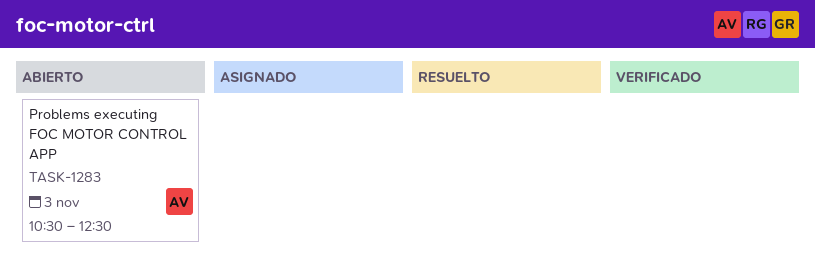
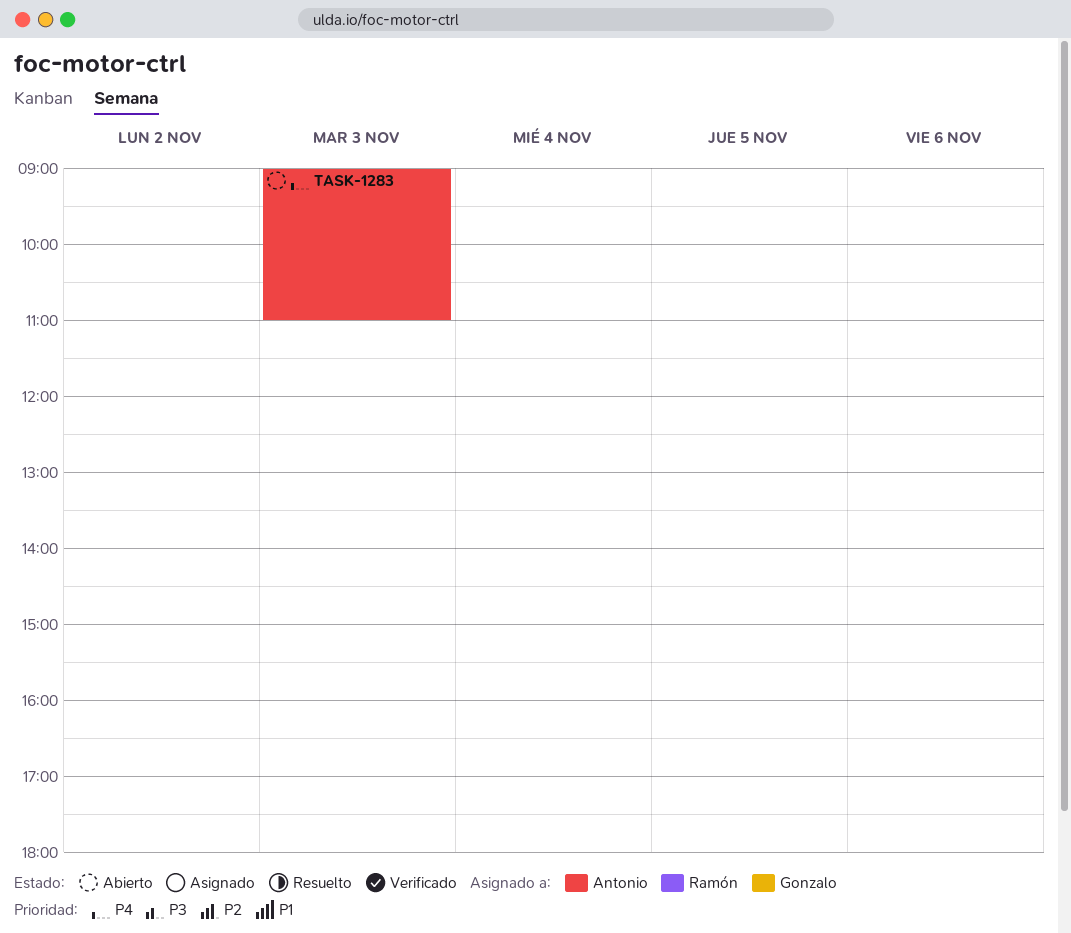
TASK-1283, begins: 10:30 -> 09:00
TASK-1283, ends: 12:30 -> 11:00

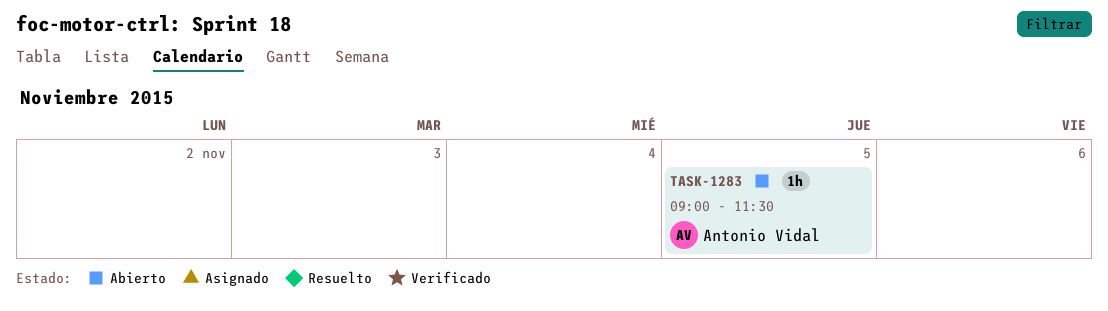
TASK-1283, day: Nov 3 -> Nov 5
TASK-1283, ends: 11:00 -> 11:30

